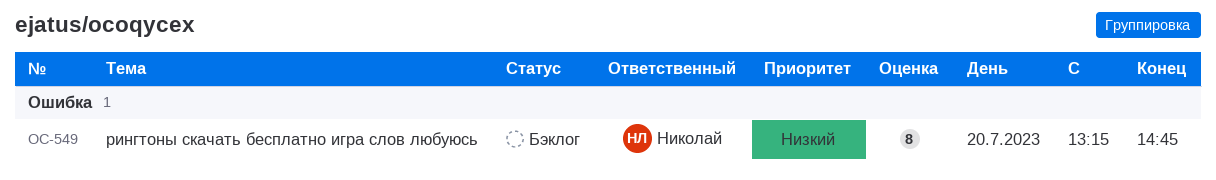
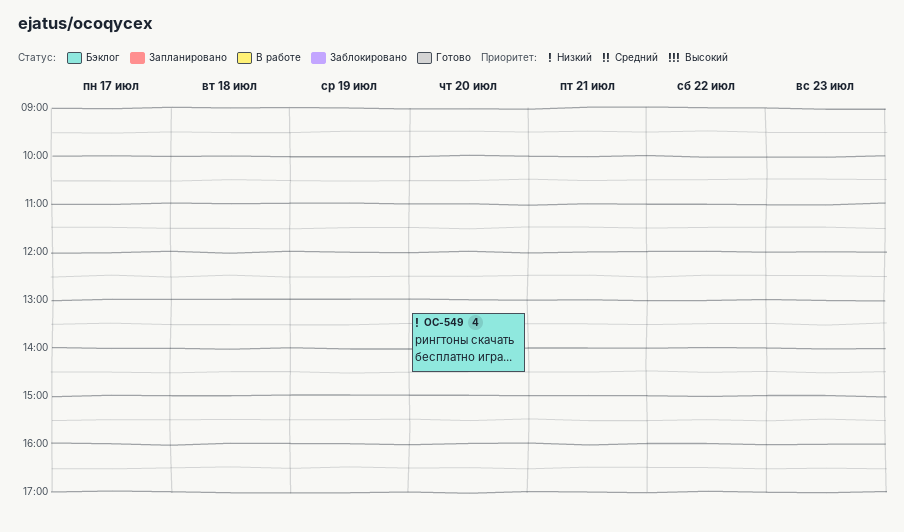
OC-549, estimate: 8 -> 4
OC-549, ends: 14:45 -> 14:30

